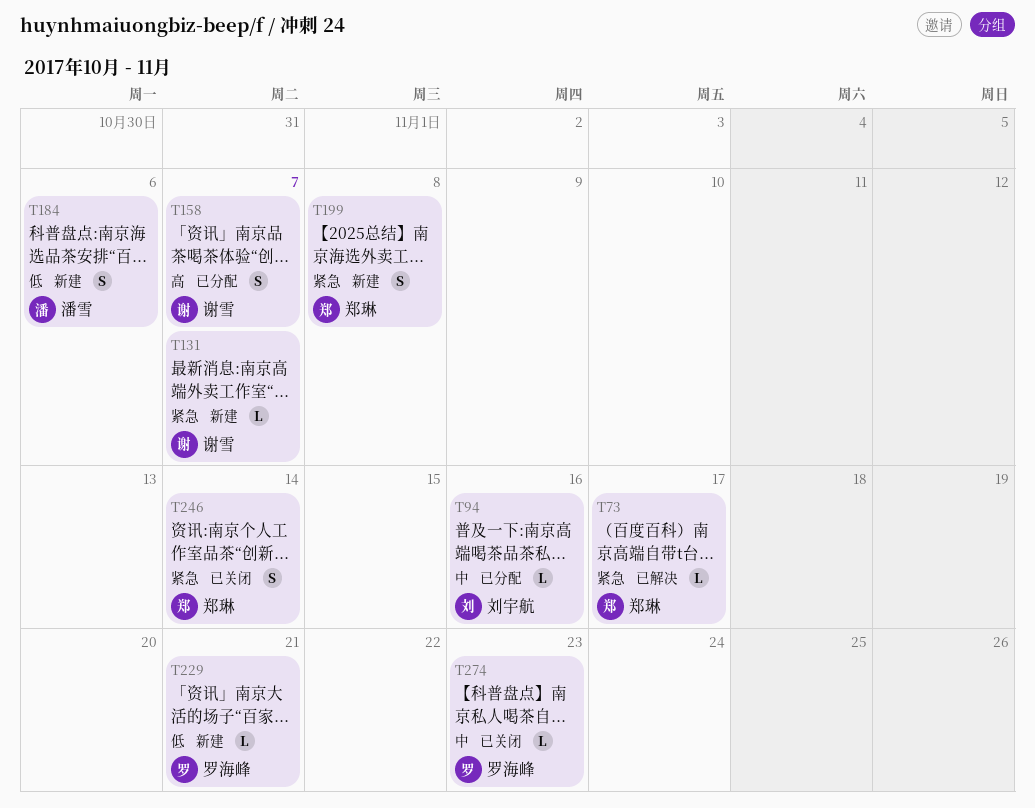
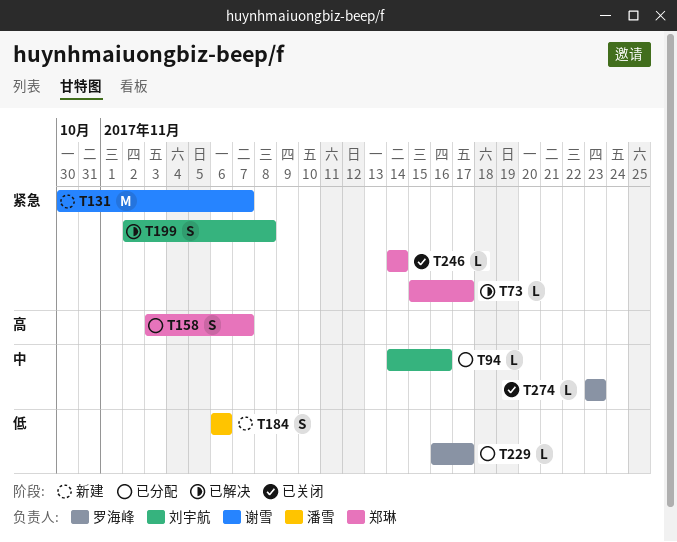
T131, estimate: L -> M
T158, owner: 谢雪 -> 郑琳
T199, status: 新建 -> 已解决
T199, owner: 郑琳 -> 刘宇航
T229, status: 新建 -> 已分配
T229, due: Nov 21 -> Nov 17
T246, estimate: S -> L

